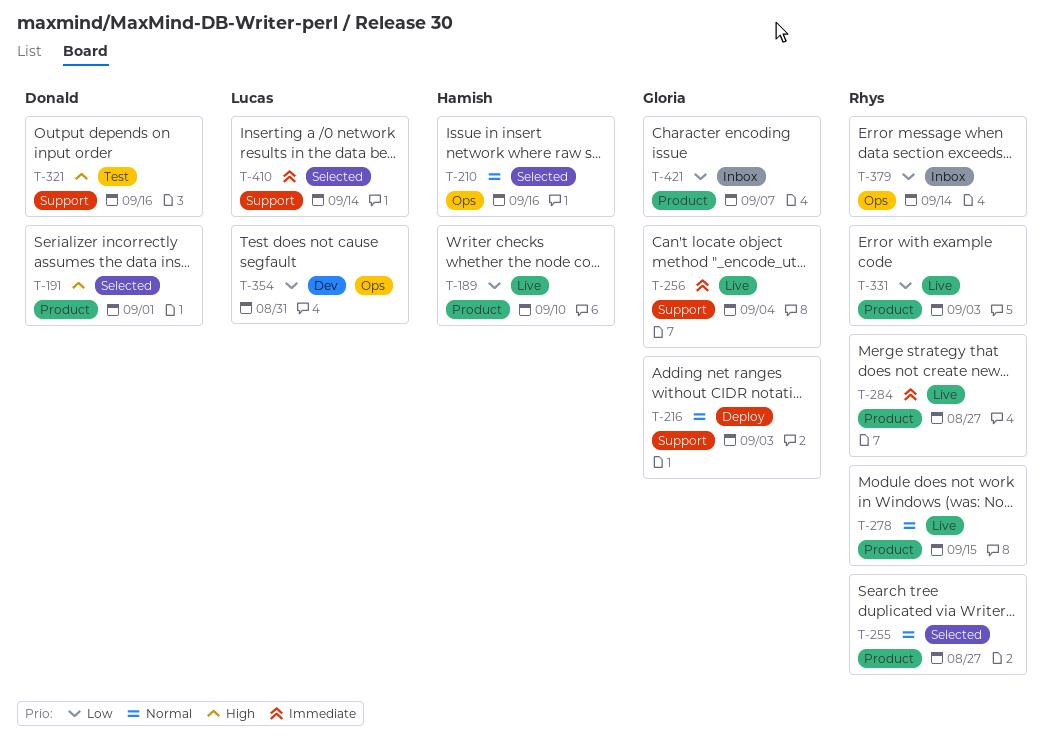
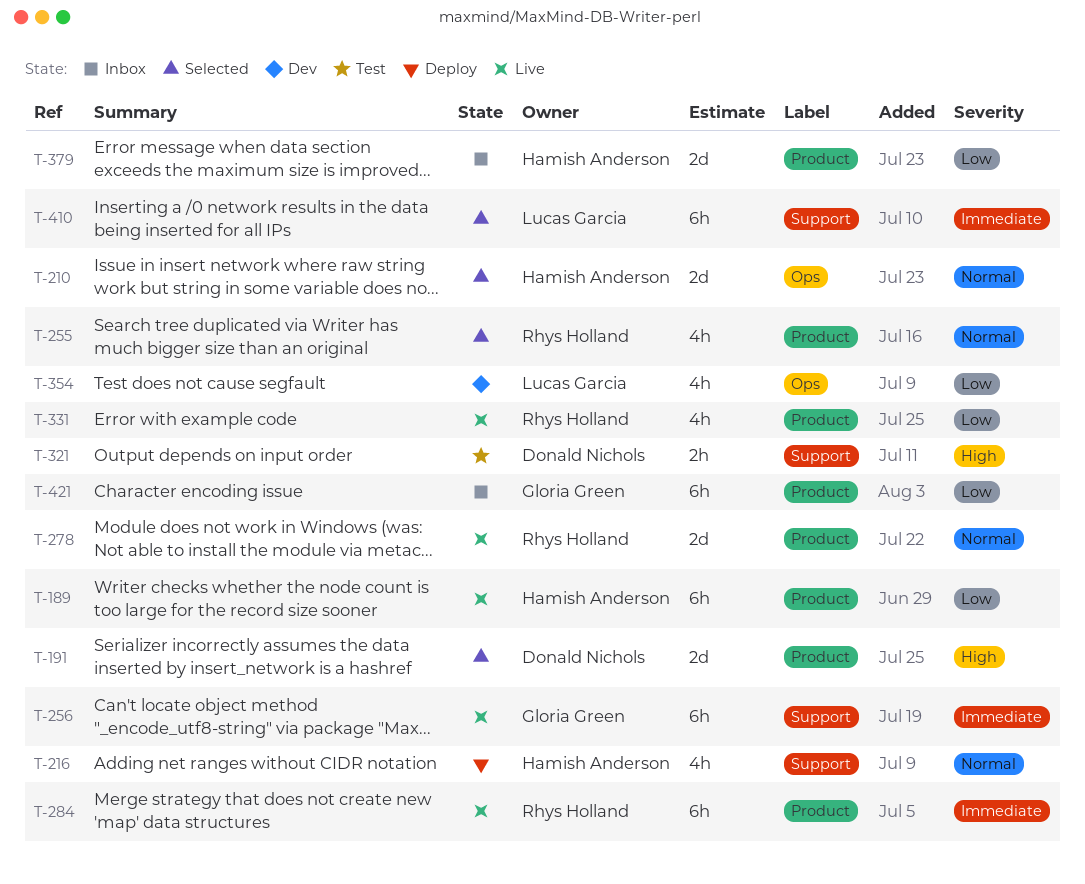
T-216, owner: Gloria Green -> Hamish Anderson
T-379, owner: Rhys Holland -> Hamish Anderson
T-379, label: Ops -> Product

